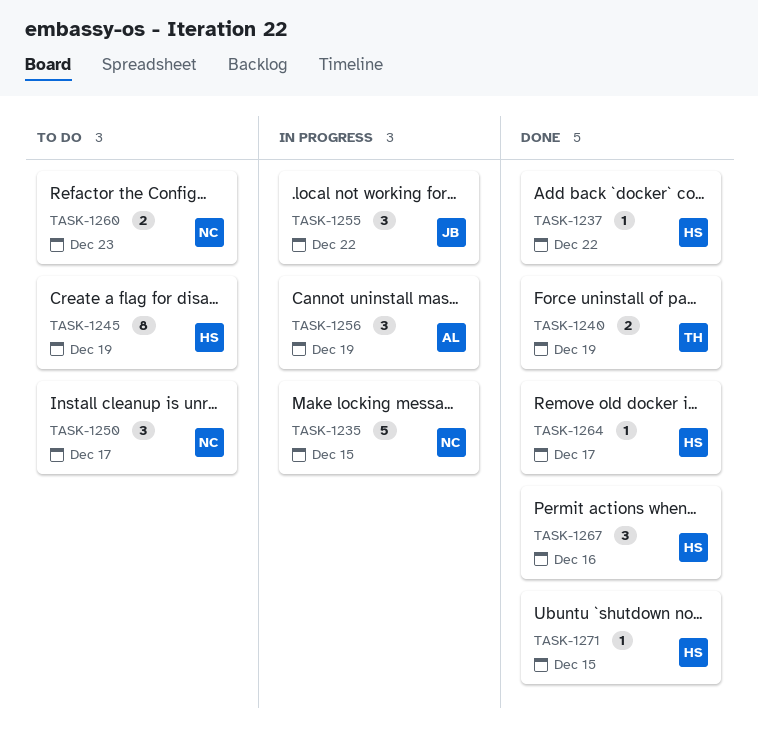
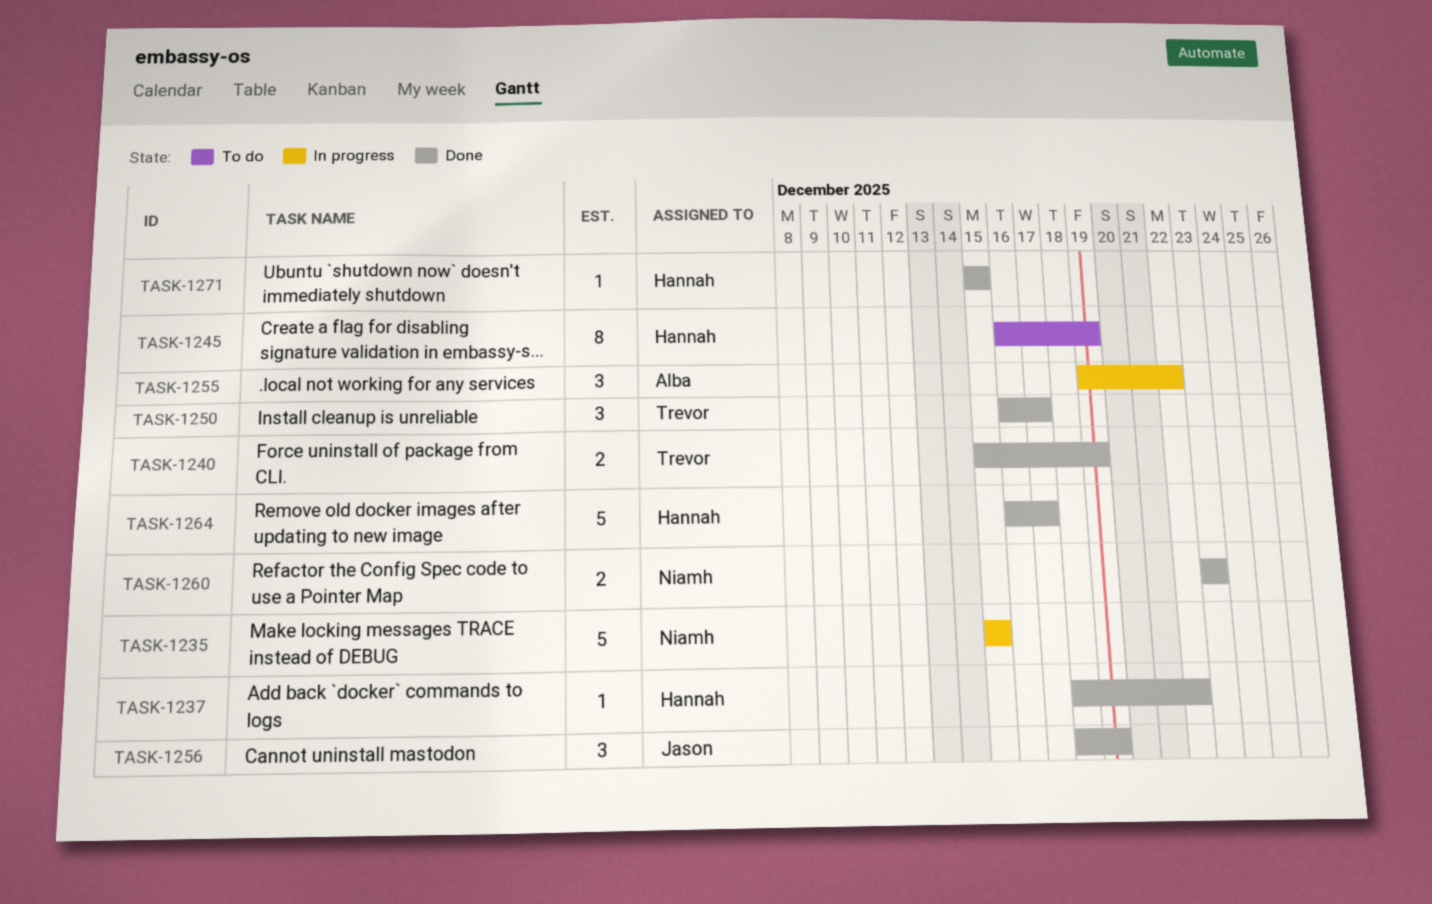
TASK-1250, status: To do -> Done
TASK-1250, owner: Niamh -> Trevor
TASK-1255, owner: Jason -> Alba
TASK-1256, status: In progress -> Done
TASK-1256, owner: Alba -> Jason
TASK-1260, status: To do -> Done
TASK-1264, estimate: 1 -> 5
TASK-1267: present -> none

